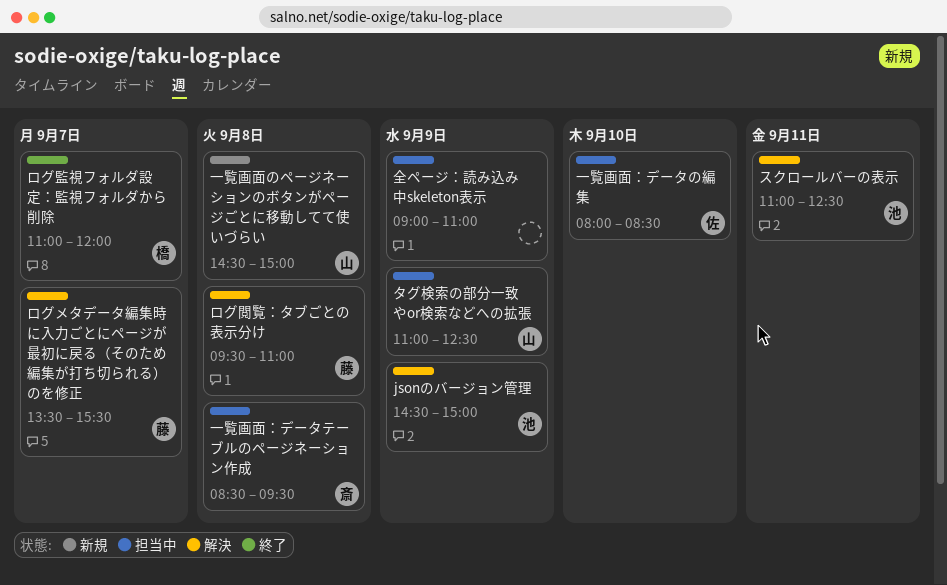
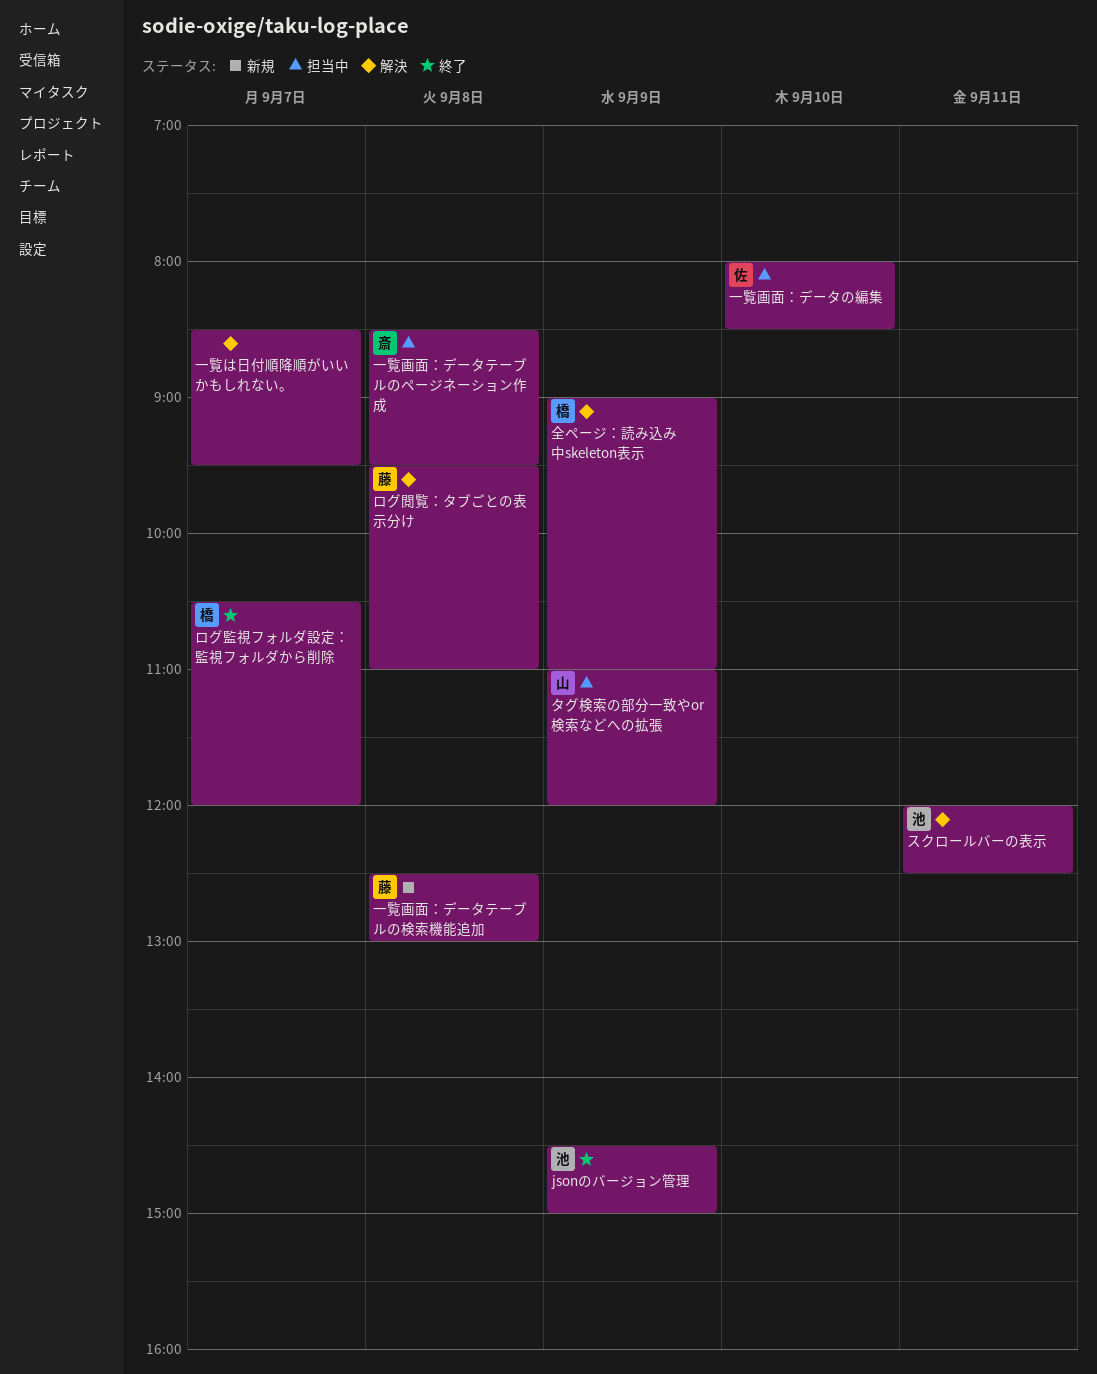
jsonのバージョン管理, status: 解決 -> 終了
スクロールバーの表示, begins: 11:00 -> 12:00
タグ検索の部分一致やor検索などへの拡張, ends: 12:30 -> 12:00
ログメタデータ編集時に入力ごとにページが最初に戻る（そのため編集が打ち切られる）のを修正: present -> none
ログ監視フォルダ設定：監視フォルダから削除, begins: 11:00 -> 10:30
一覧は日付順降順がいいかもしれない。: none -> present
一覧画面のページネーションのボタンがページごとに移動してて使いづらい: present -> none
一覧画面：データテーブルの検索機能追加: none -> present
全ページ：読み込み中skeleton表示, status: 担当中 -> 解決
全ページ：読み込み中skeleton表示, owner: none -> 橋

